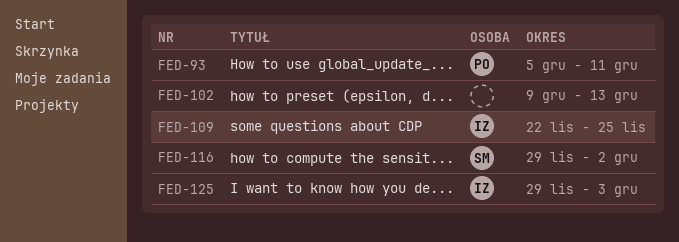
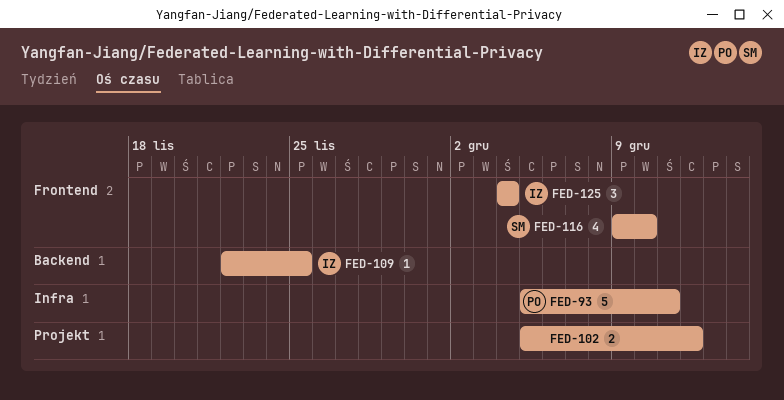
FED-102, start: Dec 9 -> Dec 5
FED-102, due: Dec 13 -> Dec 12
FED-116, start: Nov 29 -> Dec 9
FED-116, due: Dec 2 -> Dec 10
FED-125, start: Nov 29 -> Dec 4
FED-125, due: Dec 3 -> Dec 4

